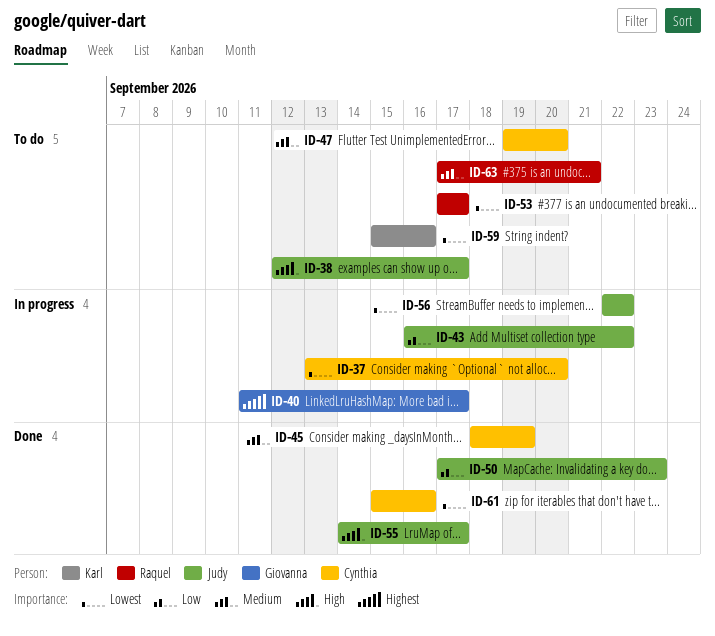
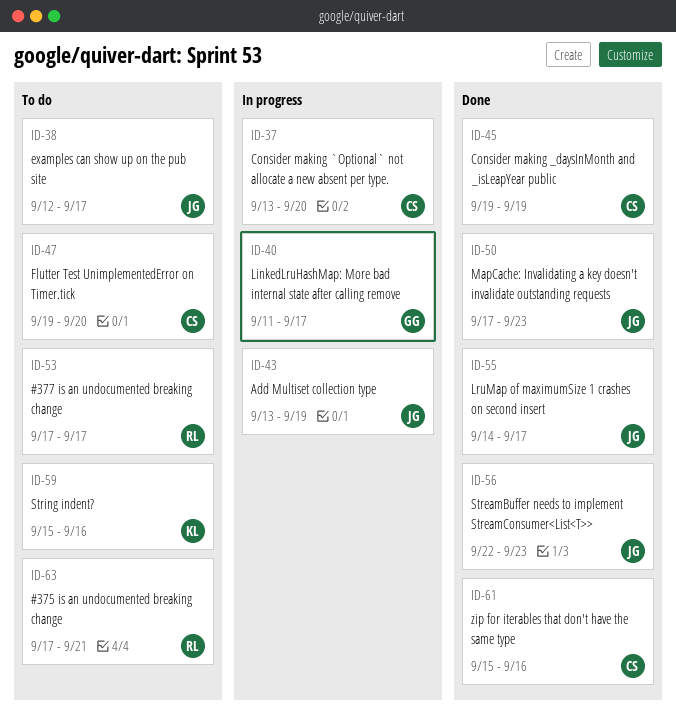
ID-43, start: Sep 16 -> Sep 13
ID-43, due: Sep 22 -> Sep 19
ID-45, start: Sep 18 -> Sep 19
ID-56, status: In progress -> Done
ID-56, due: Sep 22 -> Sep 23

